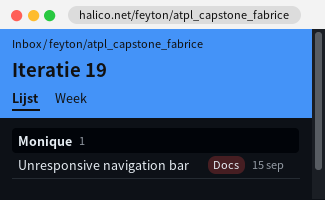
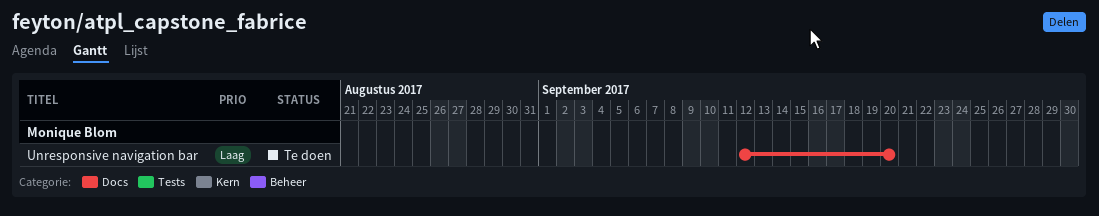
Unresponsive navigation bar, due: Sep 15 -> Sep 20

